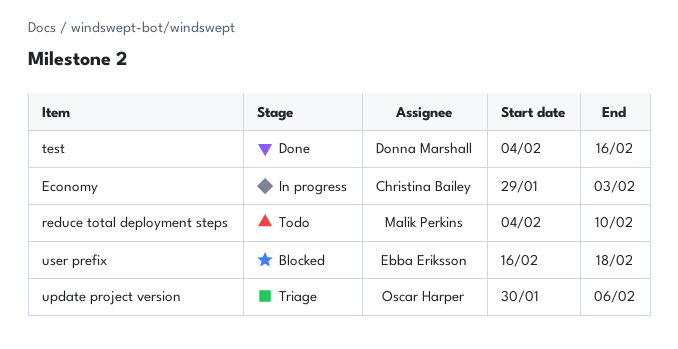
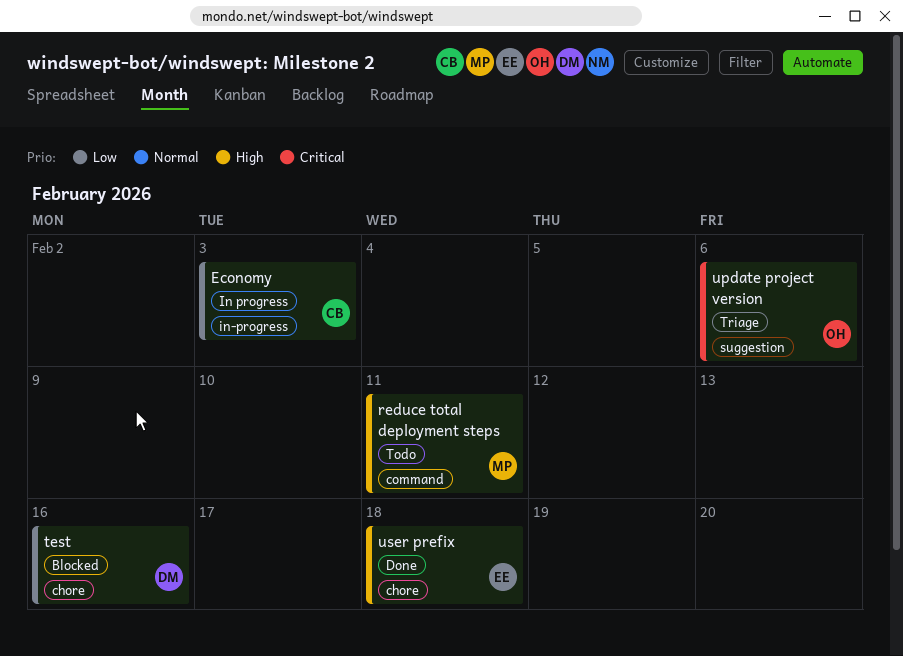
reduce total deployment steps, due: Feb 10 -> Feb 11
test, status: Done -> Blocked
user prefix, status: Blocked -> Done

